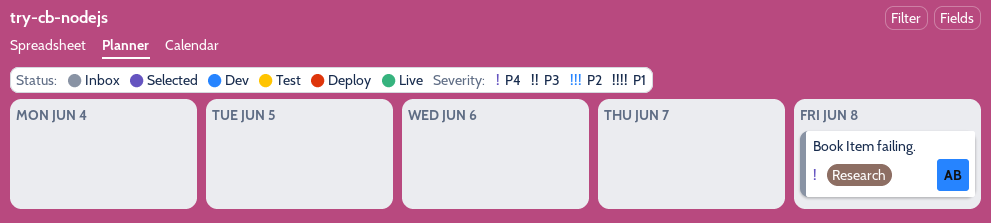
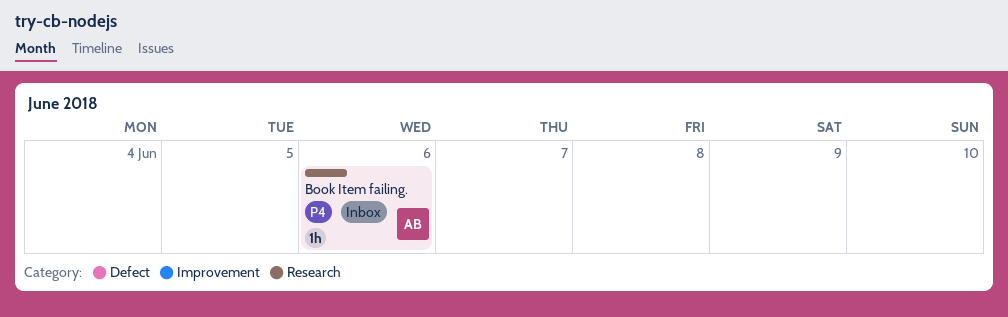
Book Item failing., due: Jun 8 -> Jun 6

